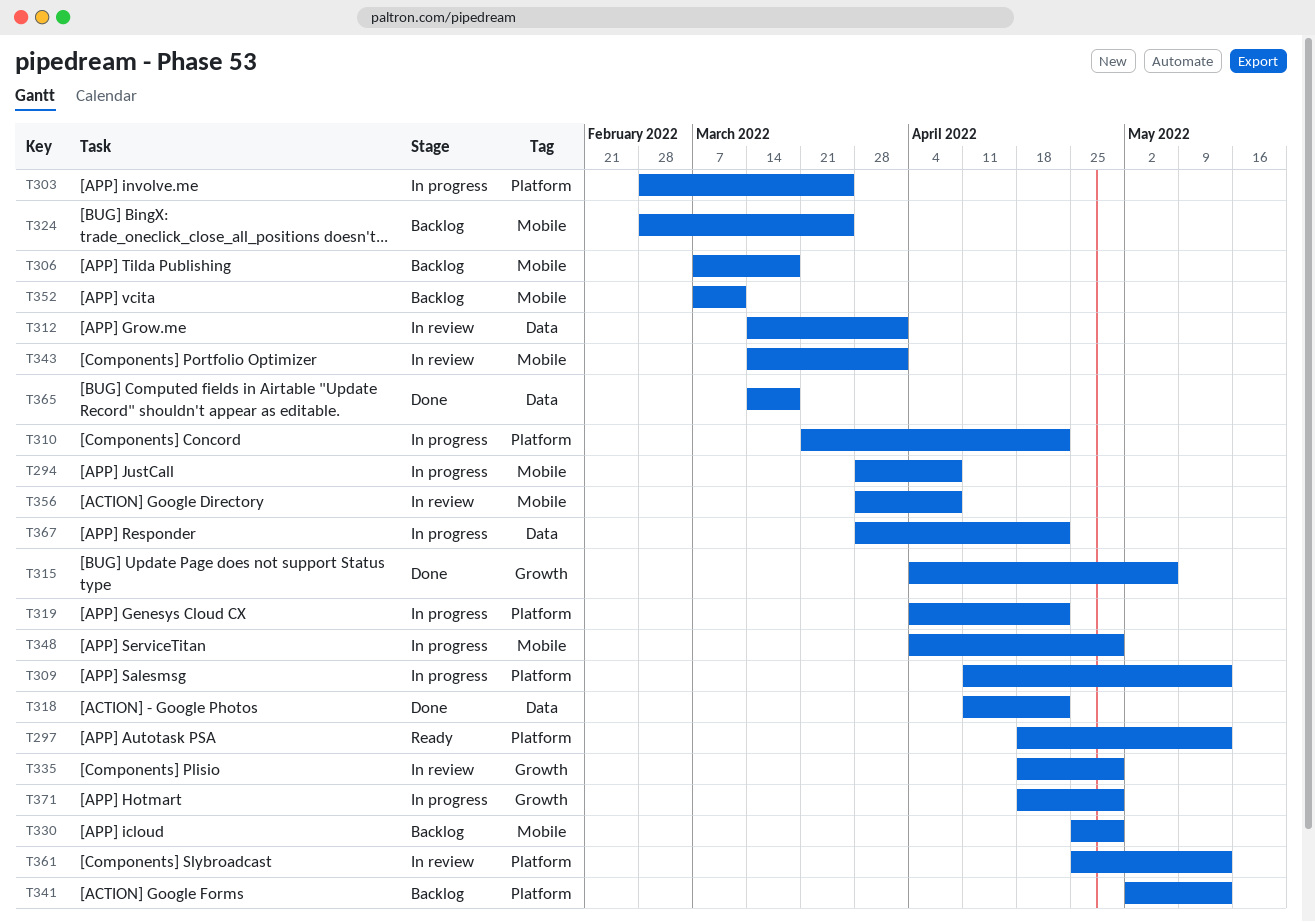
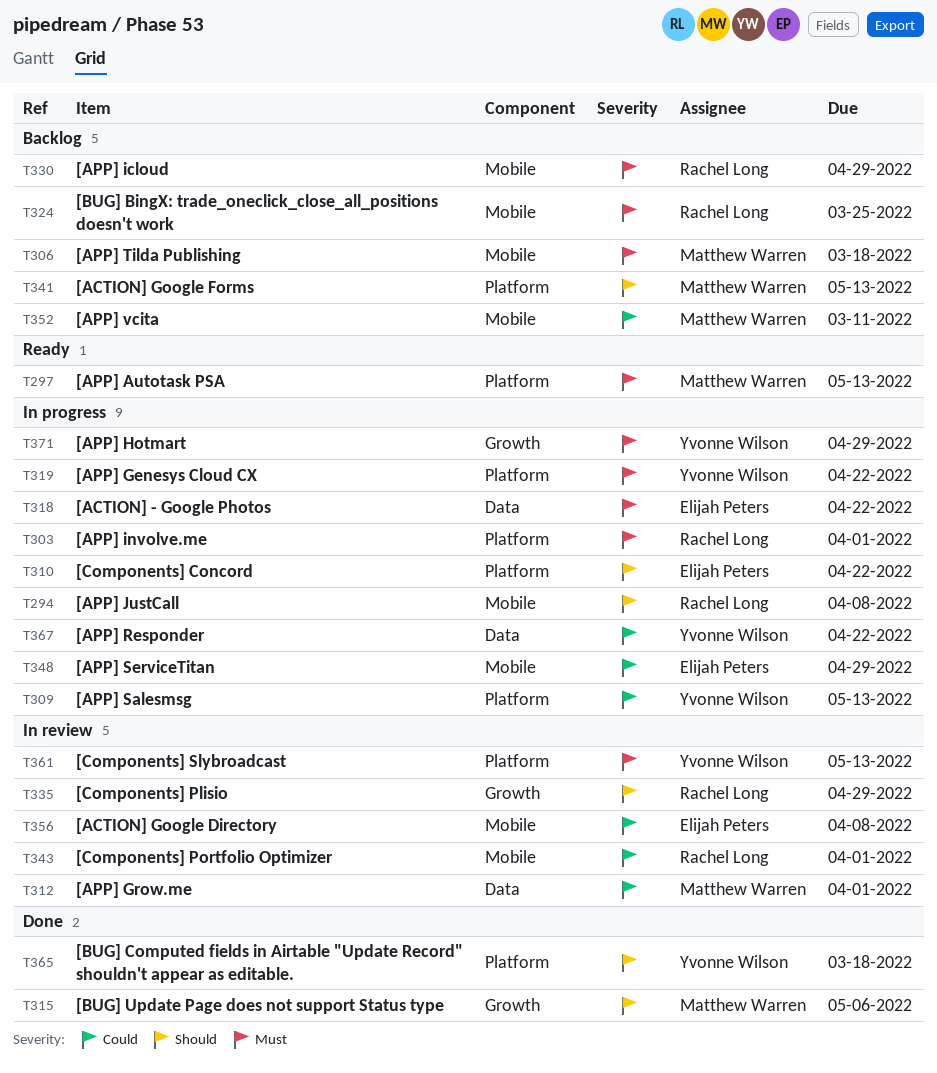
T303, due: Mar 25 -> Apr 1
T318, status: Done -> In progress
T365, label: Data -> Platform

